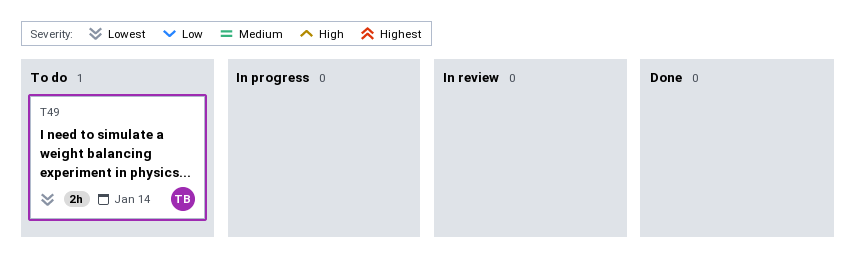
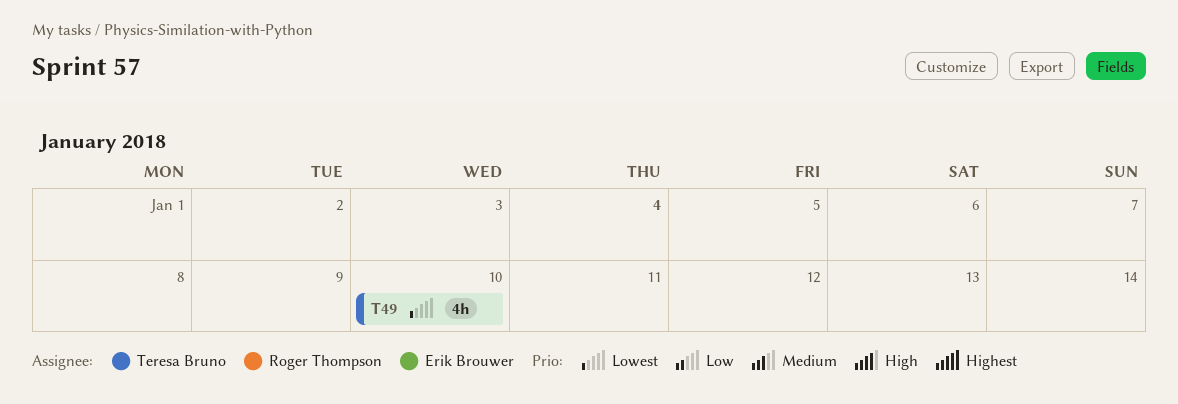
T49, estimate: 2h -> 4h
T49, due: Jan 14 -> Jan 10

